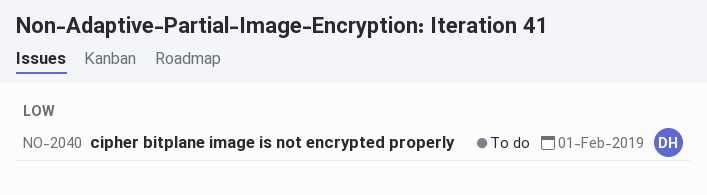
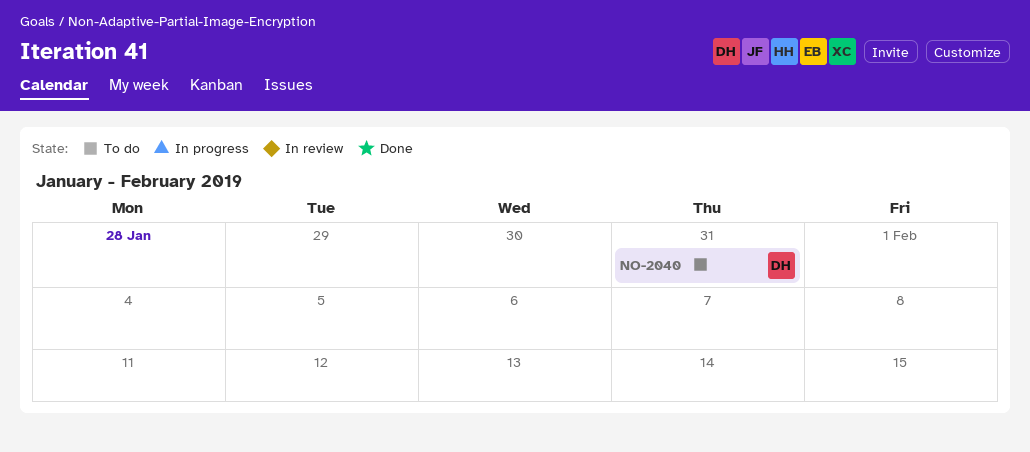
NO-2040, due: Feb 1 -> Jan 31

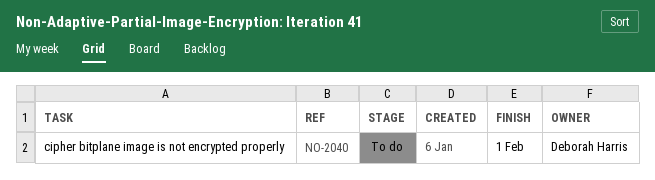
NO-2040, due: Jan 31 -> Feb 1

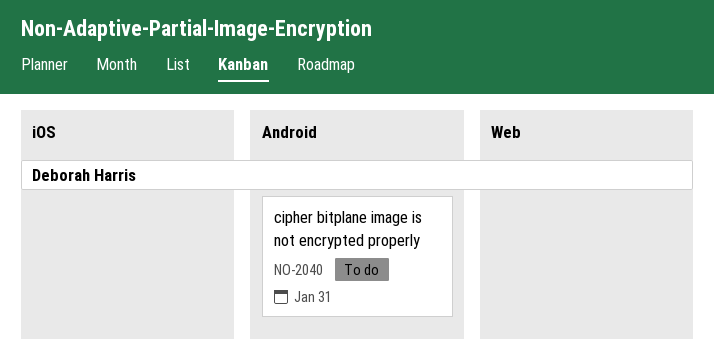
NO-2040, due: Feb 1 -> Jan 31

